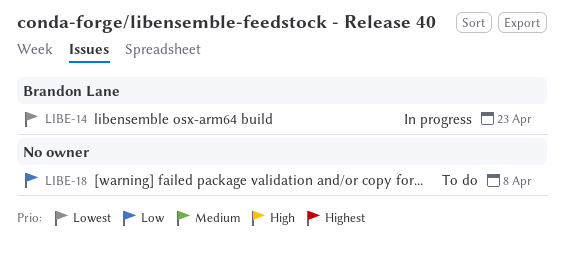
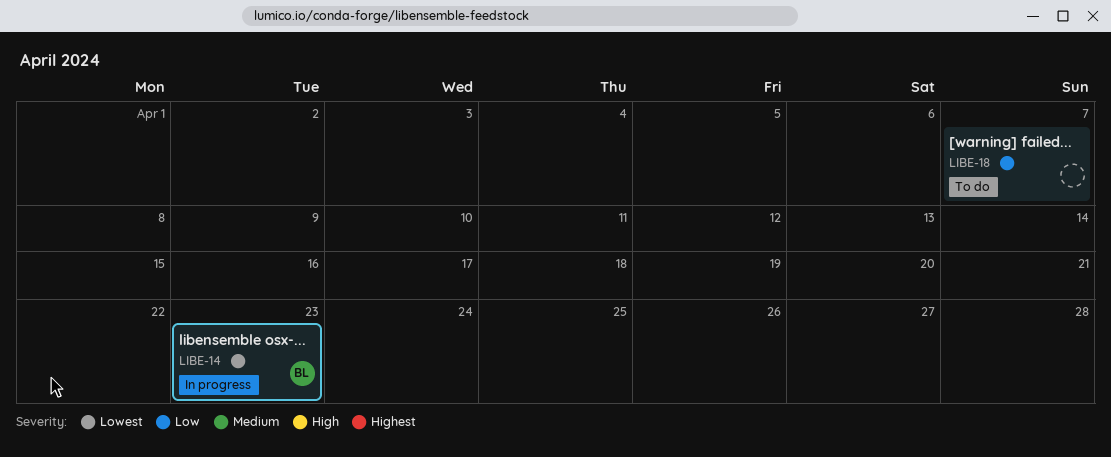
LIBE-18, due: Apr 8 -> Apr 7

